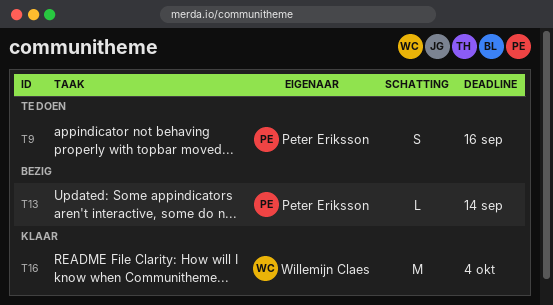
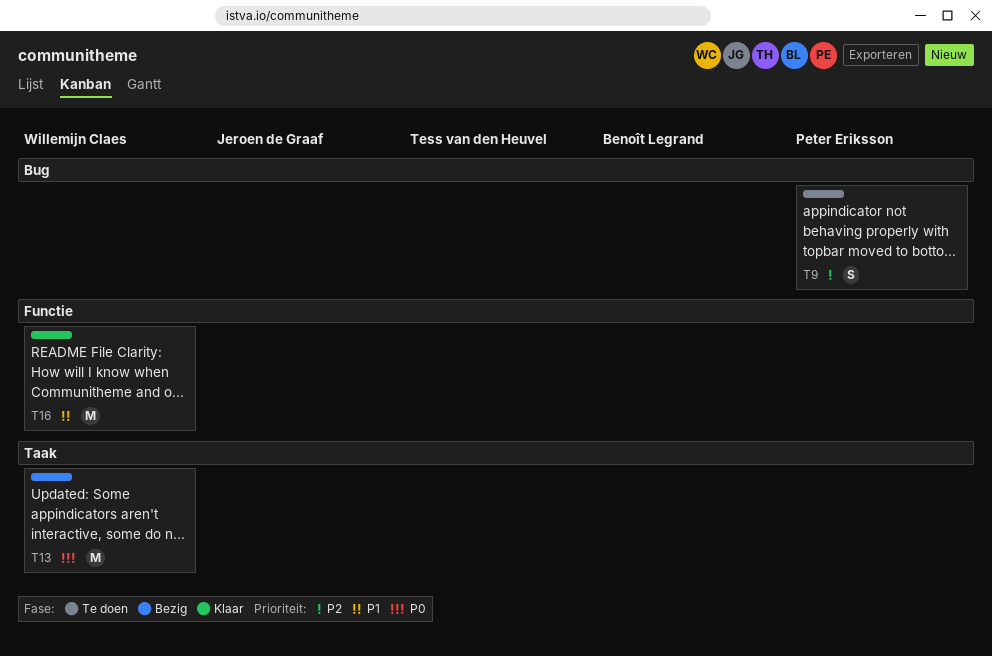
T13, owner: Peter Eriksson -> Willemijn Claes
T13, estimate: L -> M

